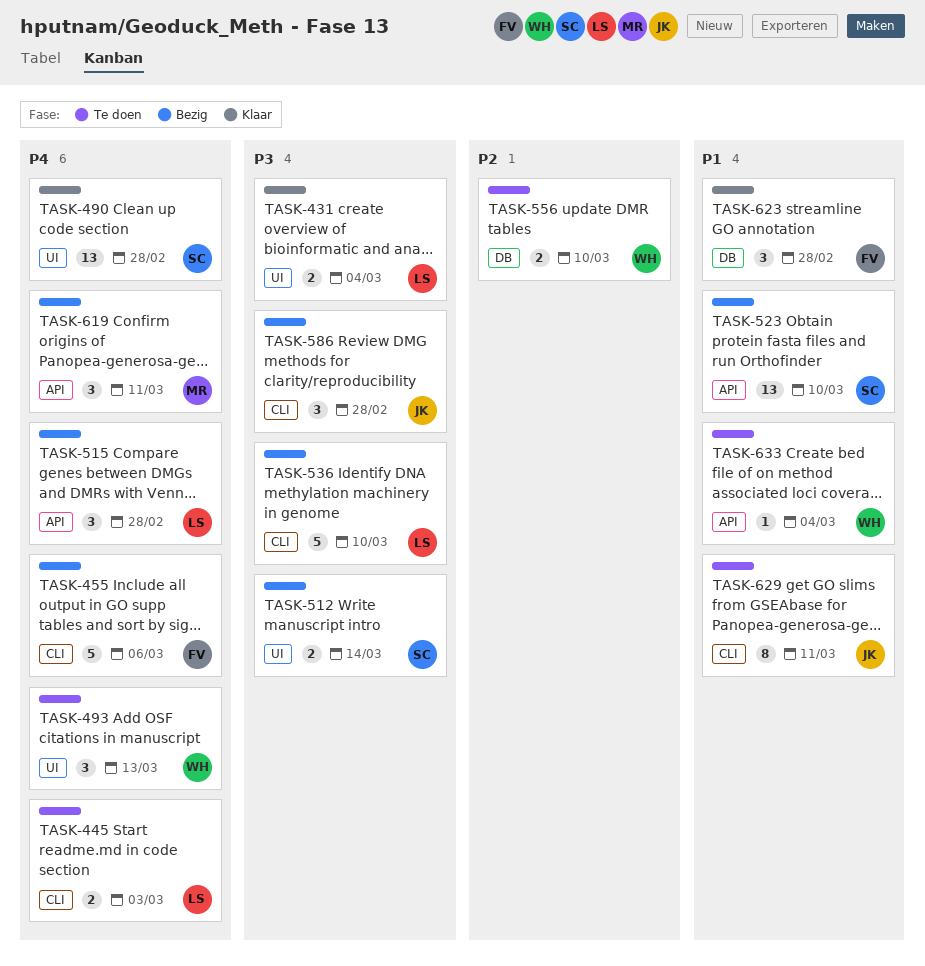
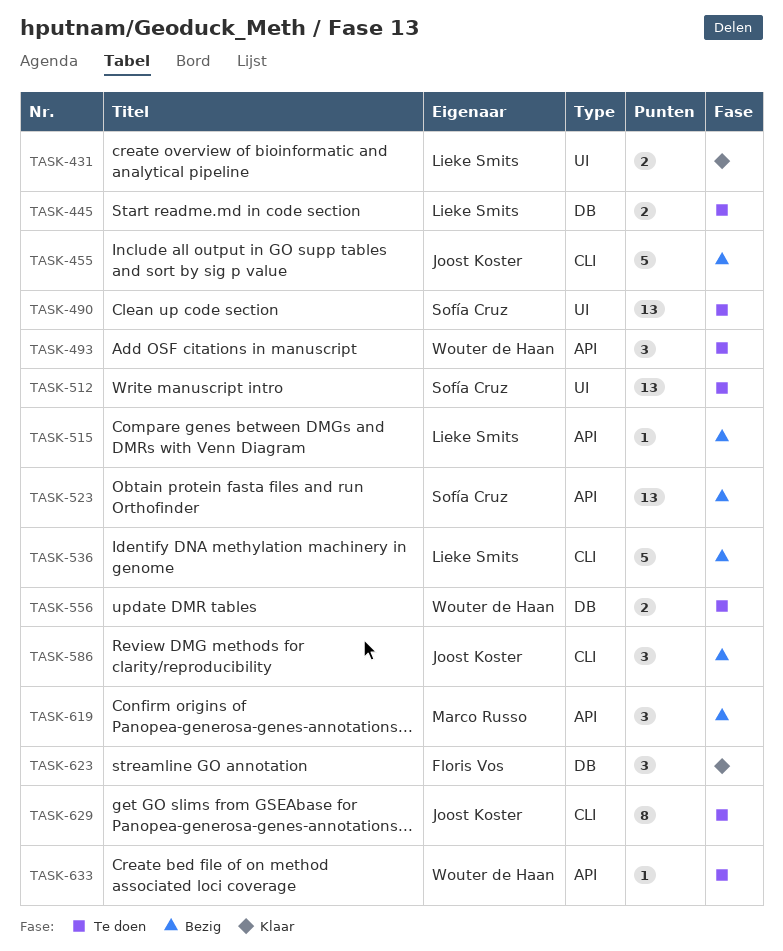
TASK-445, label: CLI -> DB
TASK-455, owner: Floris Vos -> Joost Koster
TASK-490, status: Klaar -> Te doen
TASK-493, label: UI -> API
TASK-512, status: Bezig -> Te doen
TASK-512, estimate: 2 -> 13
TASK-515, estimate: 3 -> 1

